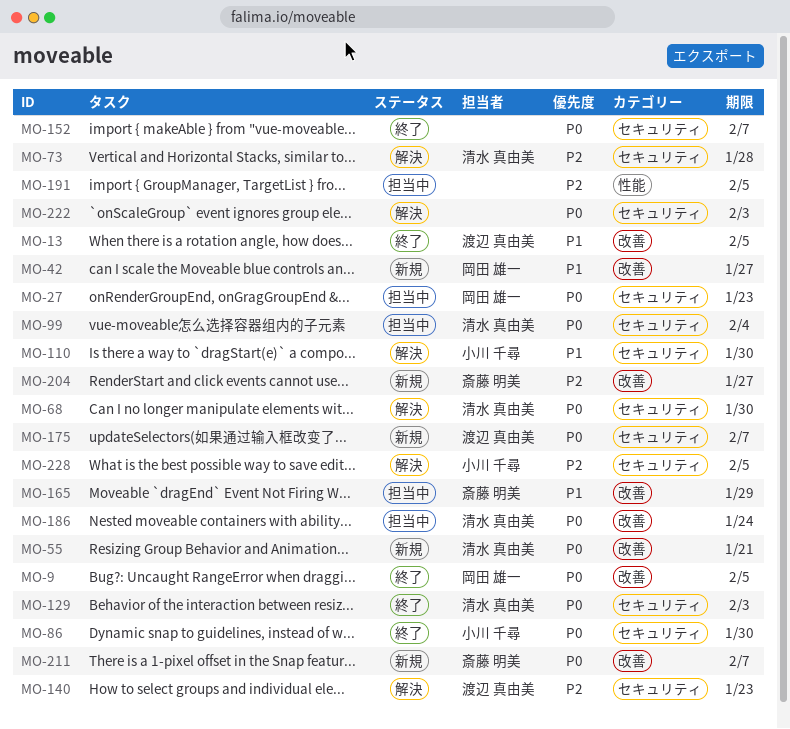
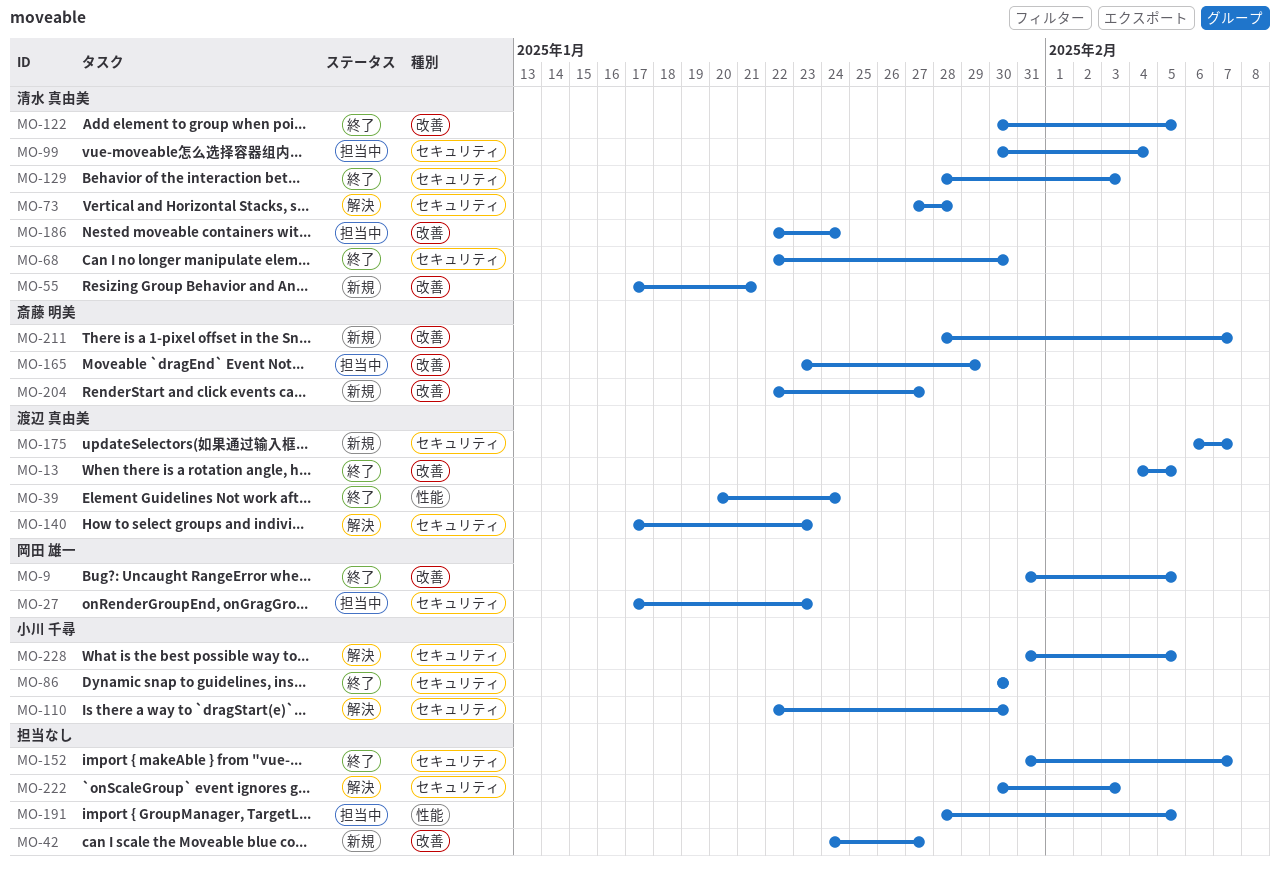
MO-39: none -> present
MO-42, owner: 岡田 雄一 -> none
MO-68, status: 解決 -> 終了
MO-122: none -> present

